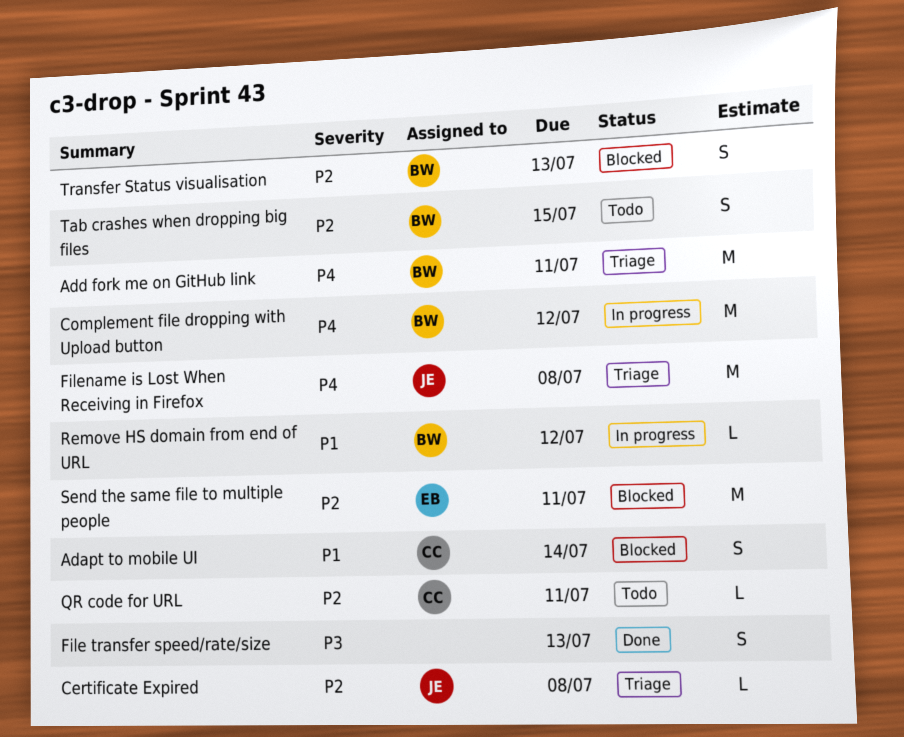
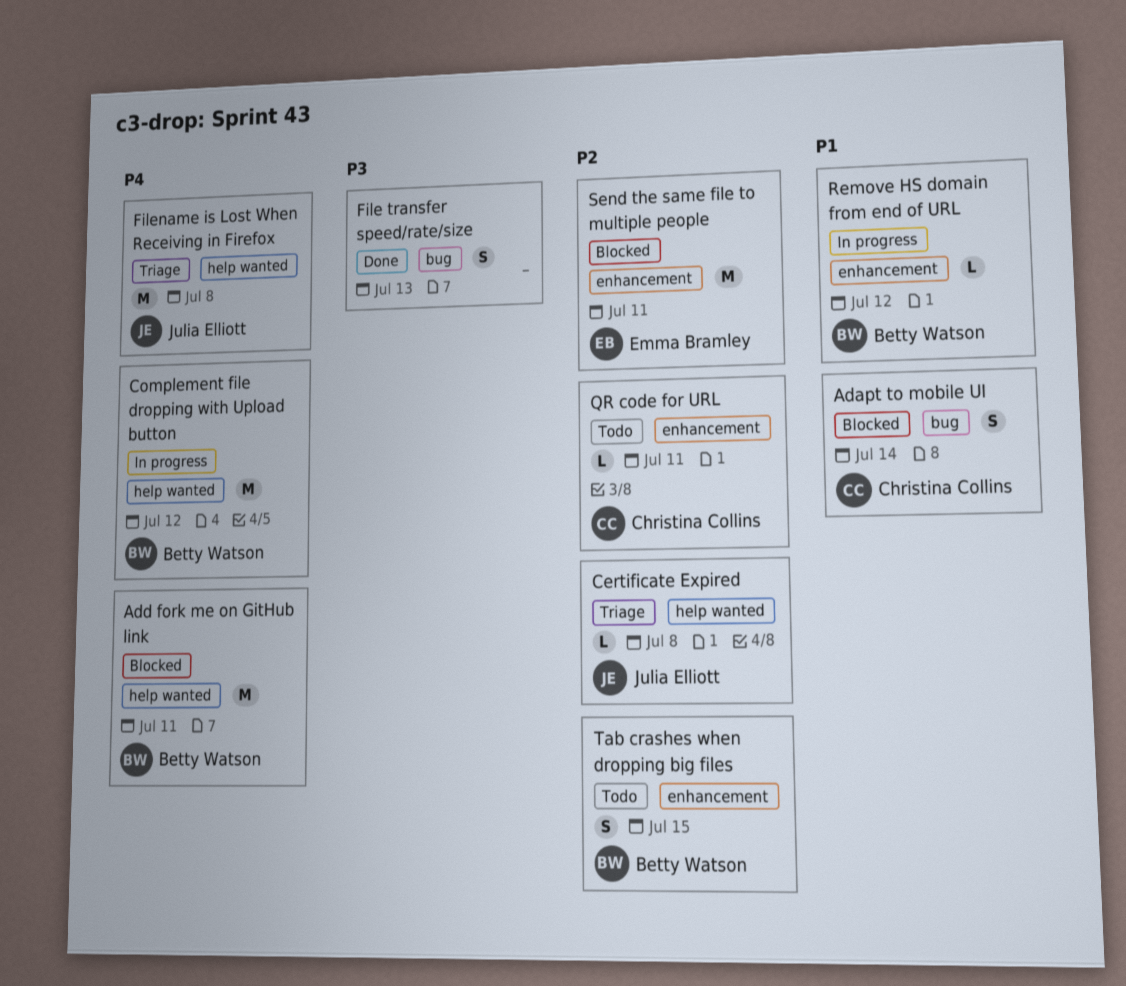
Add fork me on GitHub link, status: Triage -> Blocked
Transfer Status visualisation: present -> none

